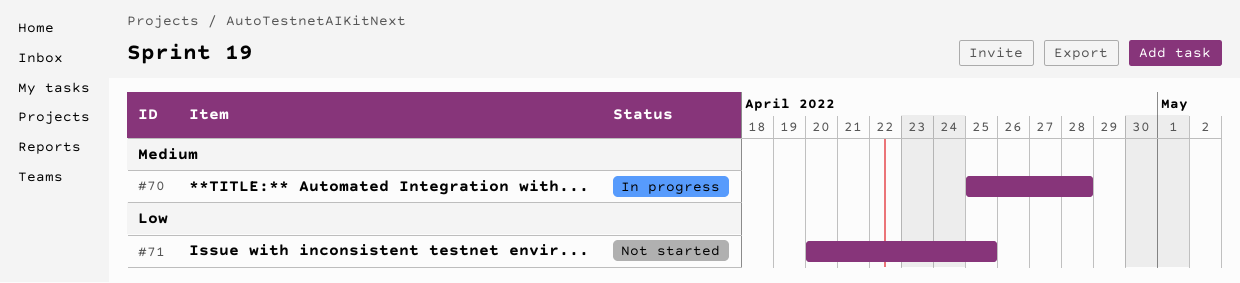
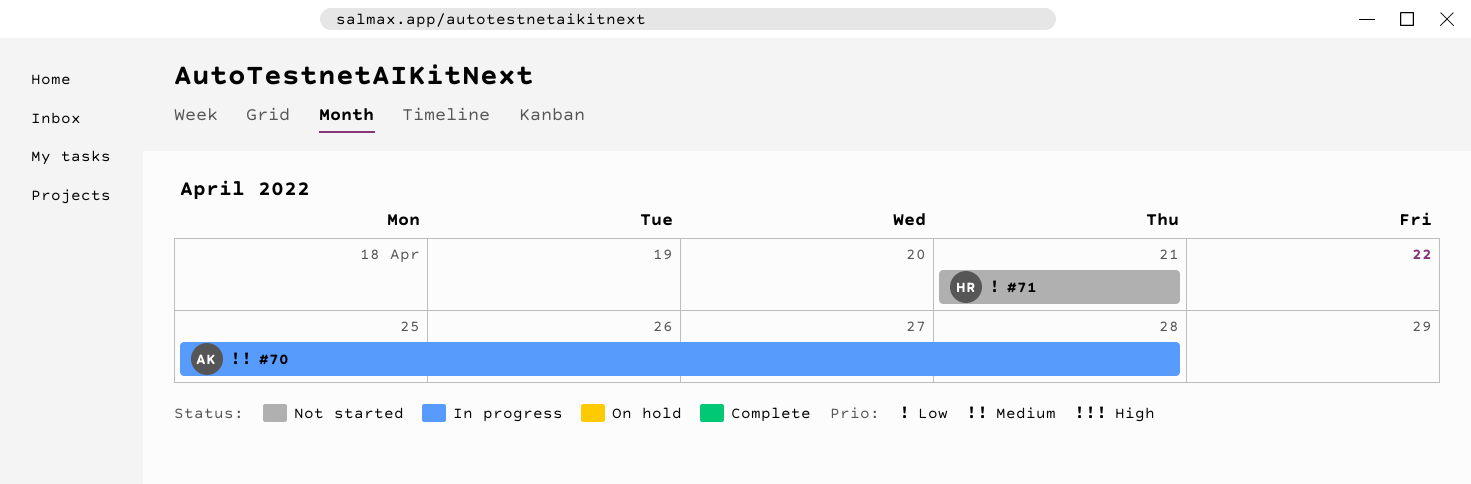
#71, start: Apr 20 -> Apr 21
#71, due: Apr 25 -> Apr 21

